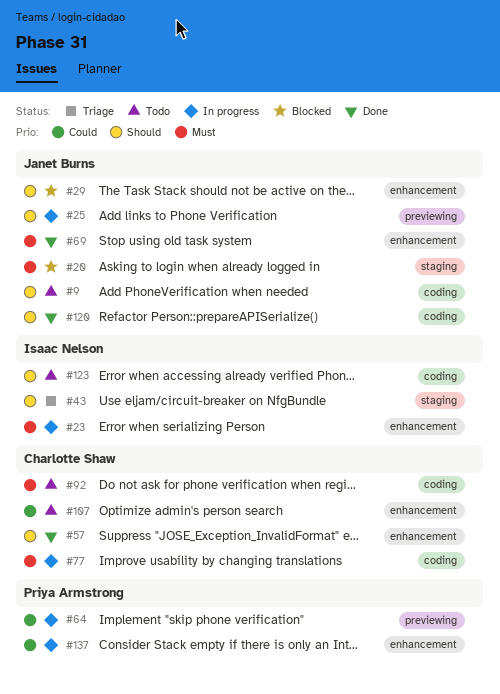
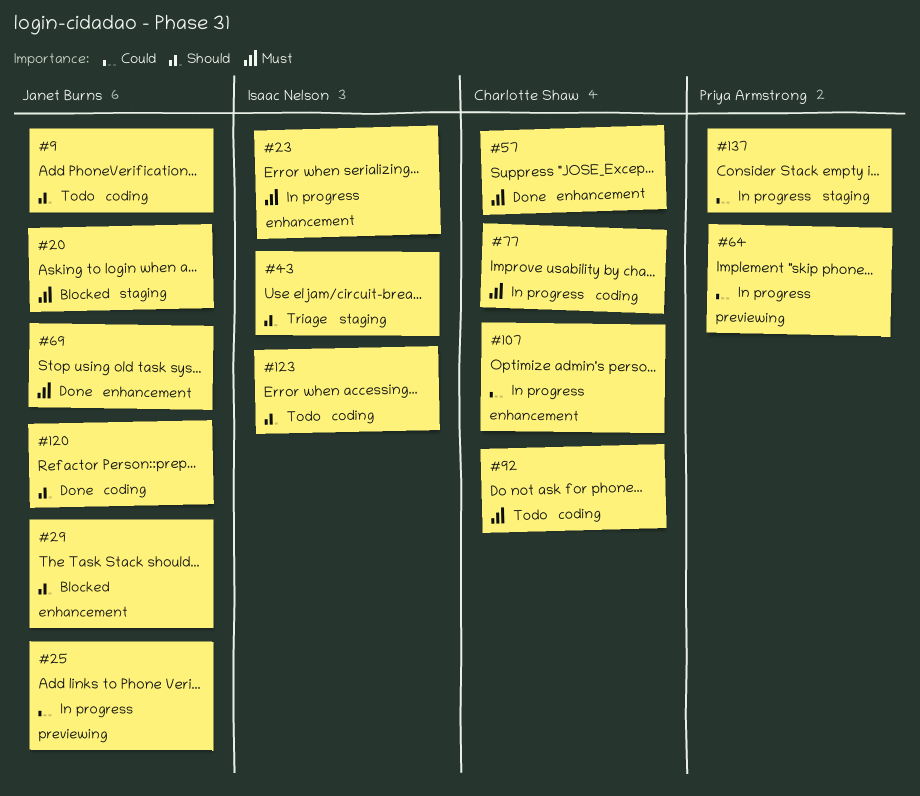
#25, priority: Should -> Could
#57, priority: Should -> Must
#107, status: Todo -> In progress
#137, label: enhancement -> staging

